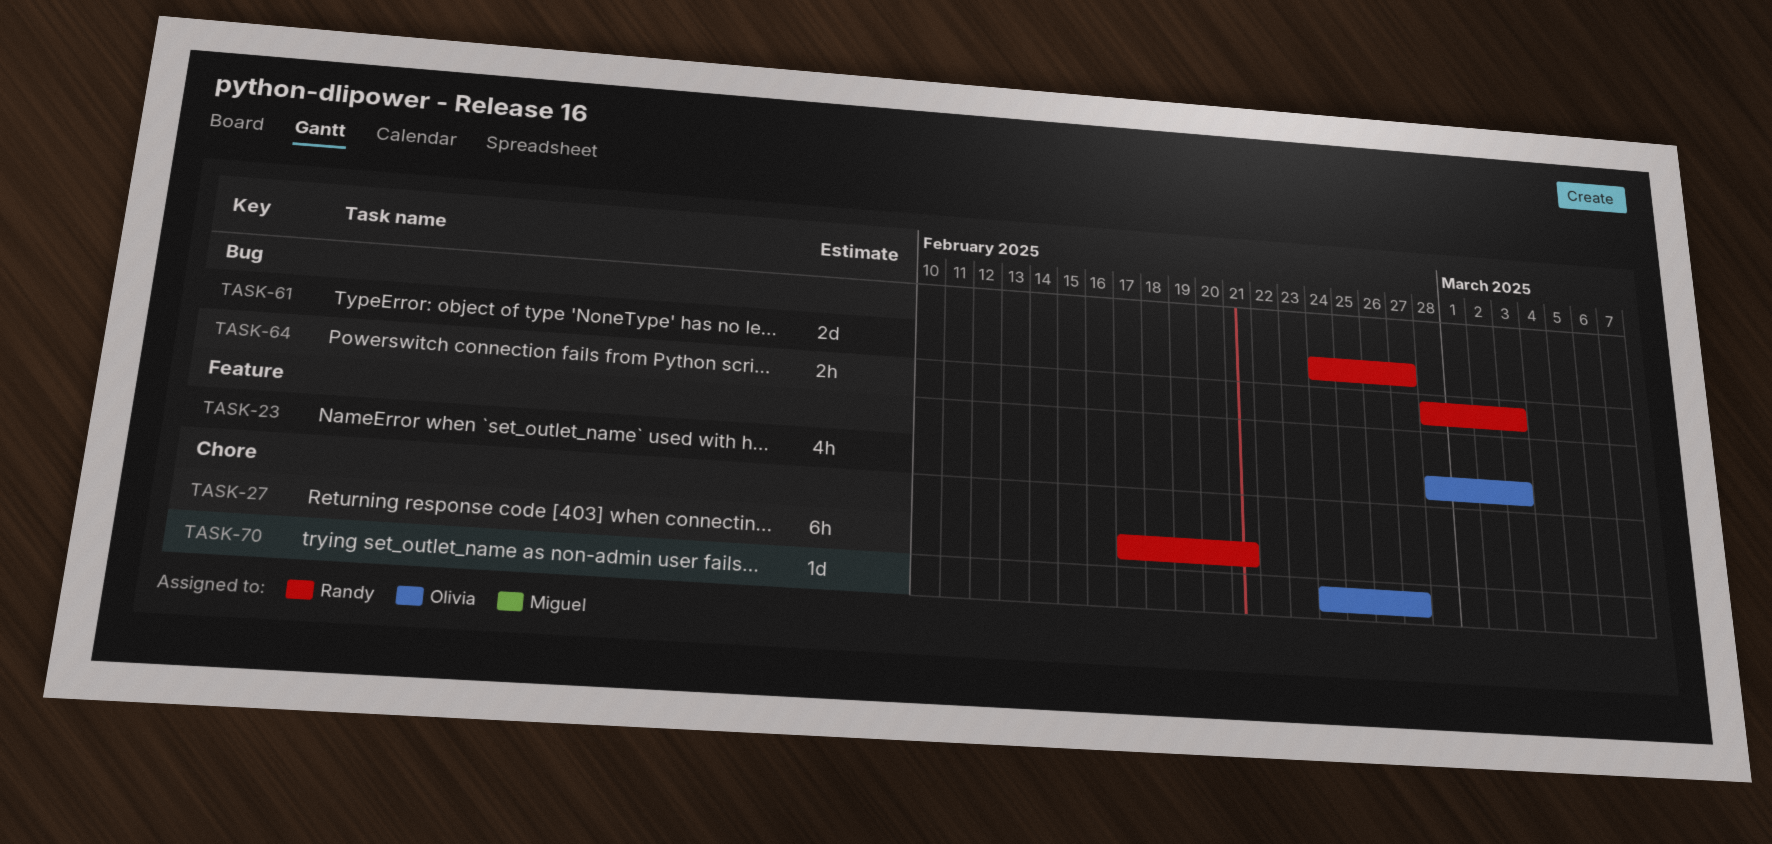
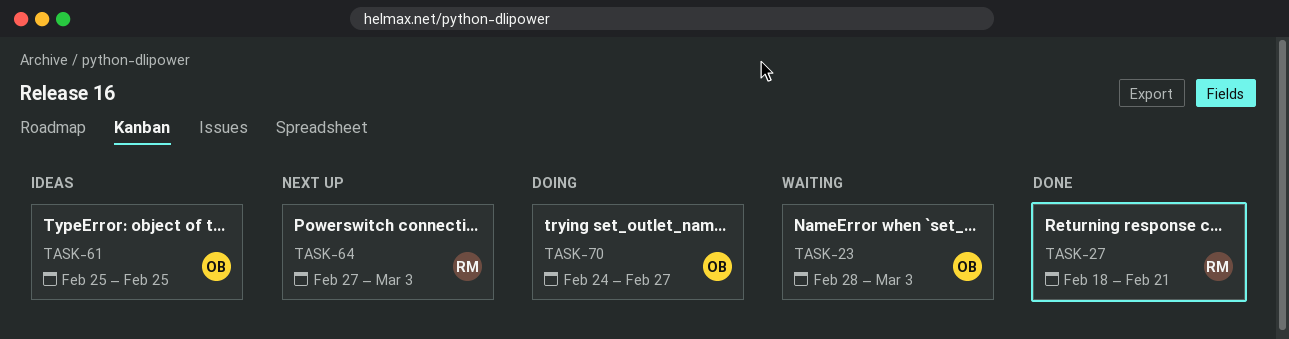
TASK-27, start: Feb 17 -> Feb 18
TASK-61, owner: Randy -> Olivia
TASK-61, start: Feb 24 -> Feb 25
TASK-61, due: Feb 27 -> Feb 25
TASK-64, start: Feb 28 -> Feb 27

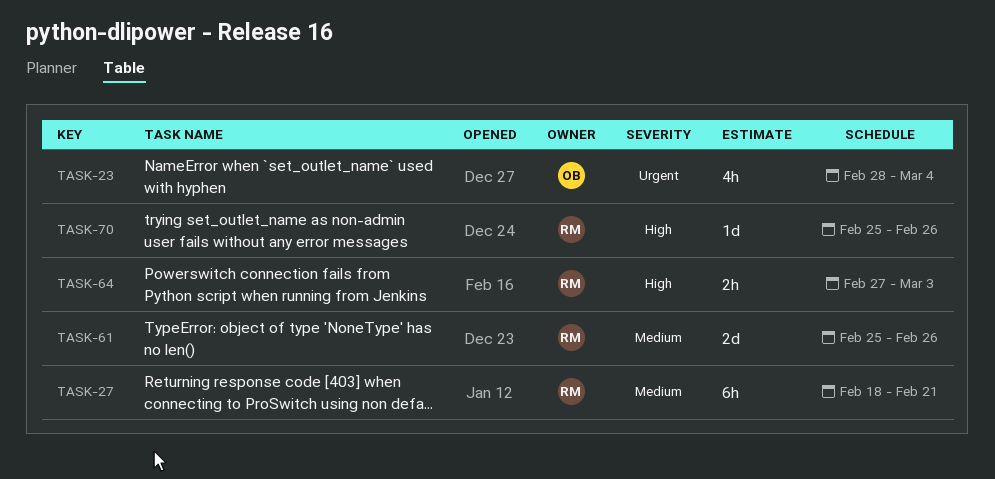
TASK-23, due: Mar 3 -> Mar 4
TASK-61, owner: OB -> RM
TASK-61, due: Feb 25 -> Feb 26
TASK-70, owner: OB -> RM
TASK-70, start: Feb 24 -> Feb 25
TASK-70, due: Feb 27 -> Feb 26

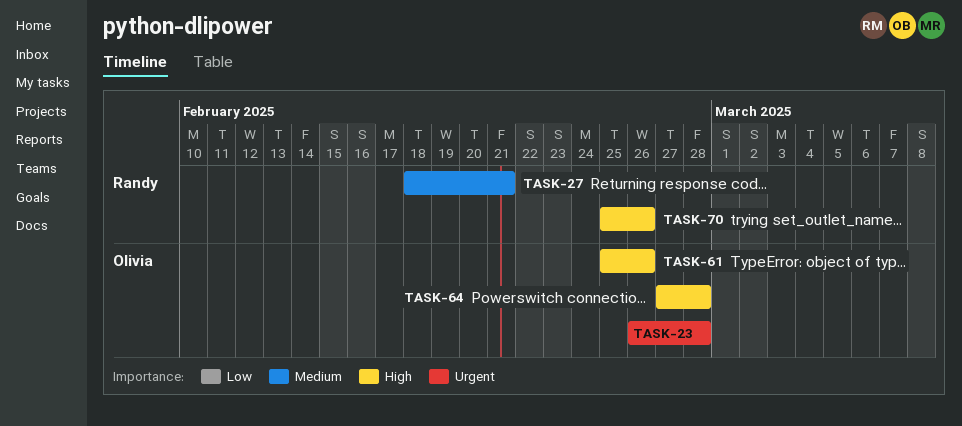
TASK-23, start: Feb 28 -> Feb 26
TASK-23, due: Mar 4 -> Feb 28
TASK-61, owner: Randy -> Olivia
TASK-61, priority: Medium -> High
TASK-64, owner: Randy -> Olivia
TASK-64, due: Mar 3 -> Feb 28

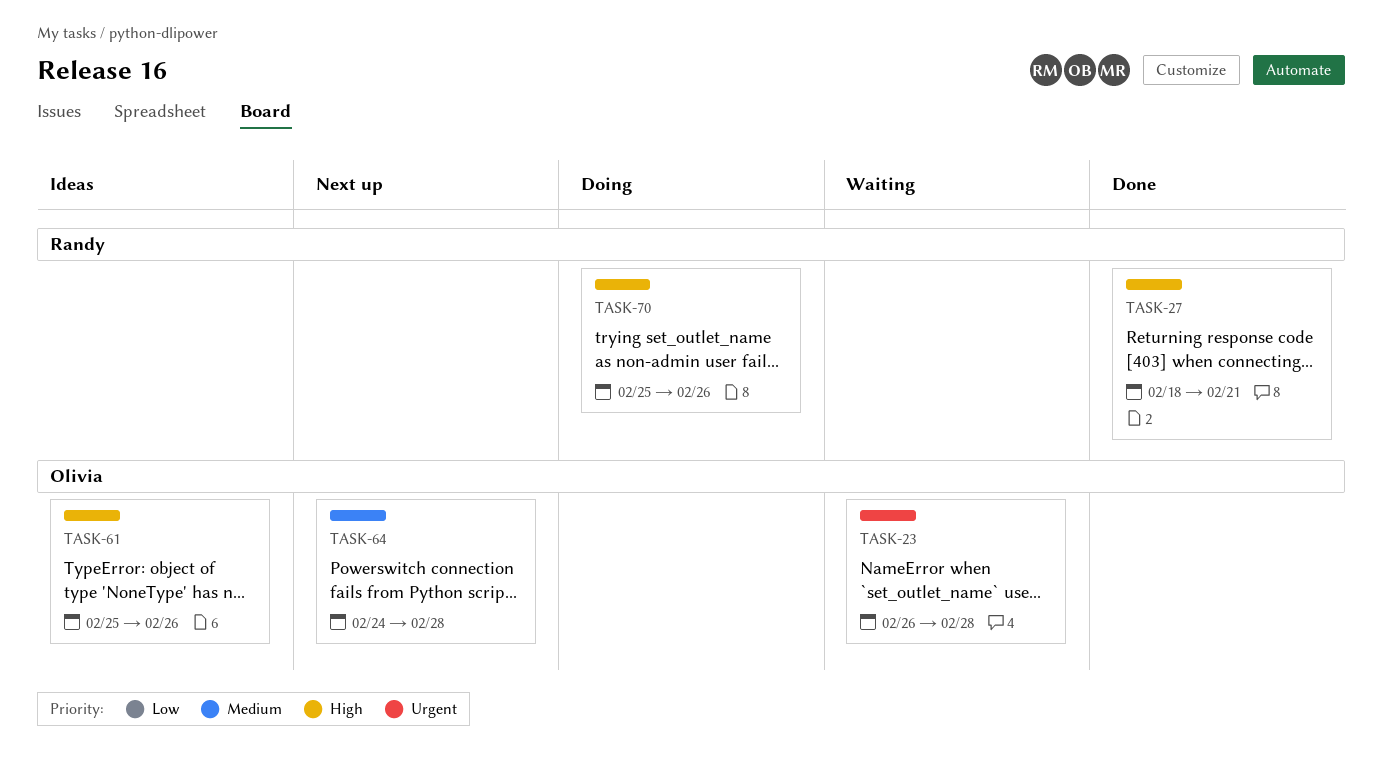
TASK-27, priority: Medium -> High
TASK-64, priority: High -> Medium
TASK-64, start: Feb 27 -> Feb 24

